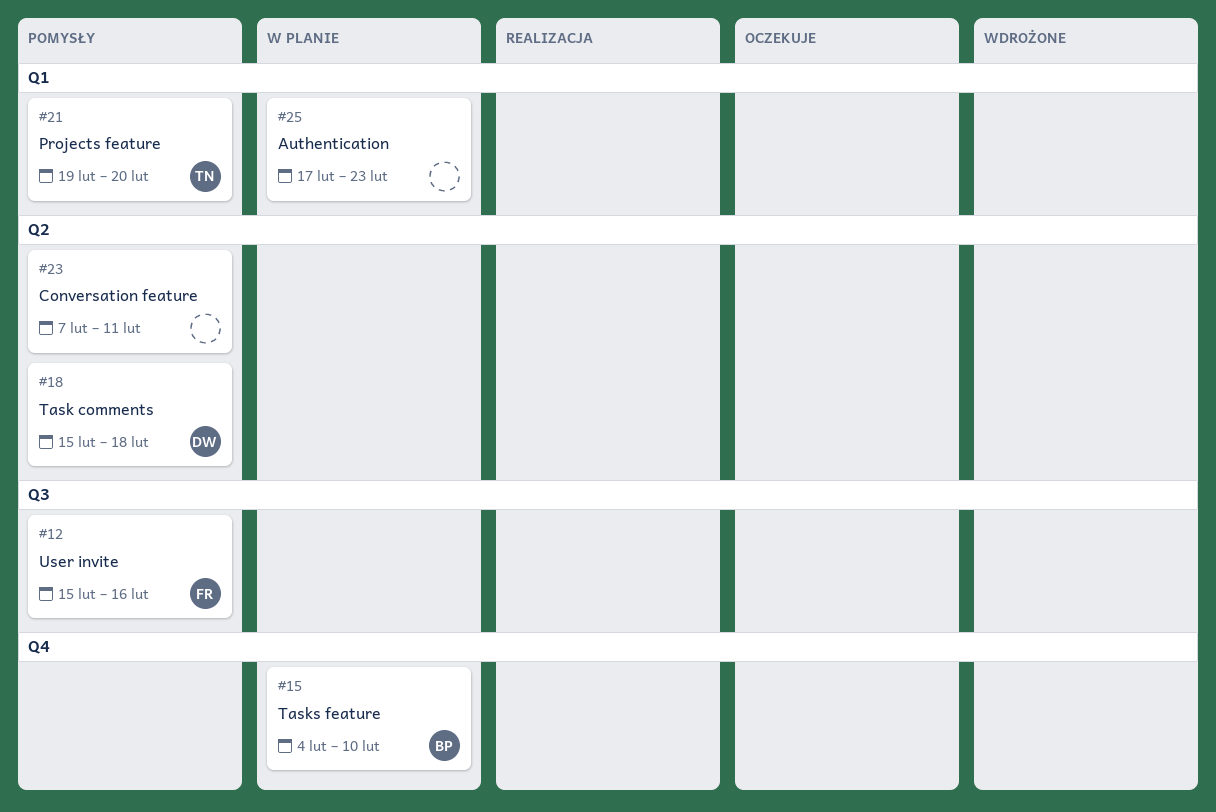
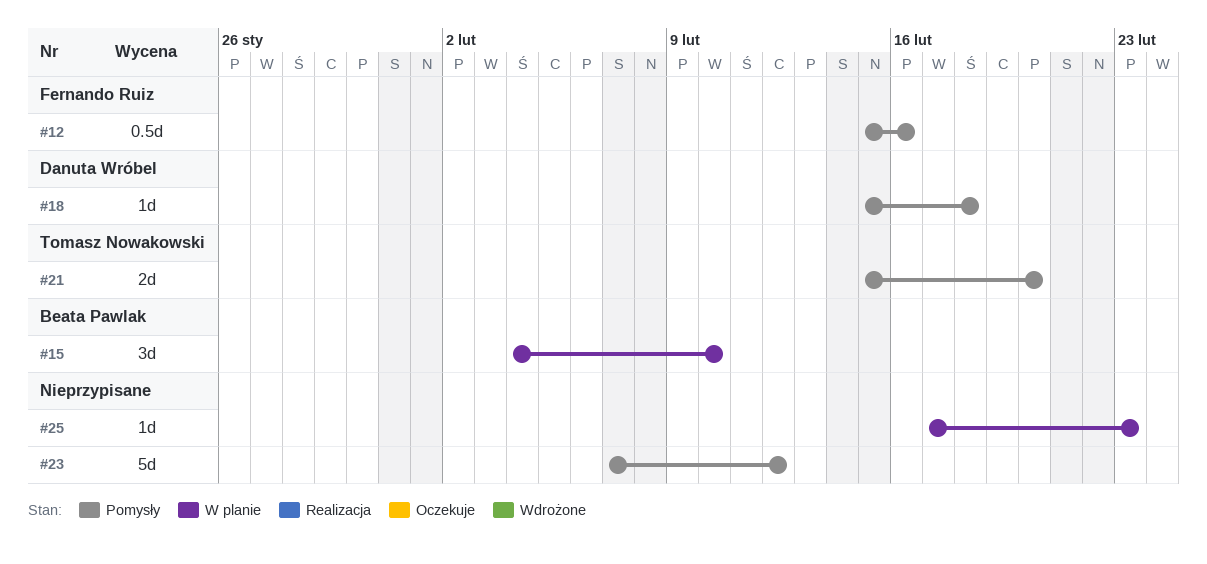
#21, start: Feb 19 -> Feb 15
#23, due: Feb 11 -> Feb 12

